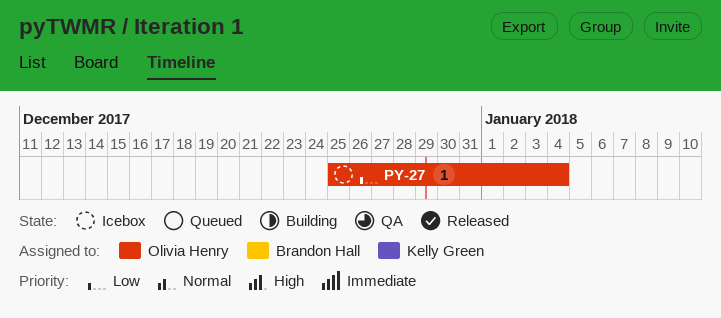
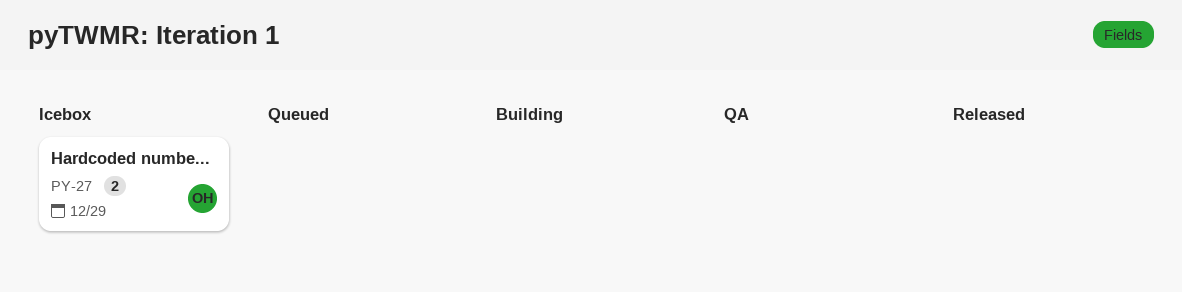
PY-27, estimate: 1 -> 2
PY-27, due: Jan 4 -> Dec 29

